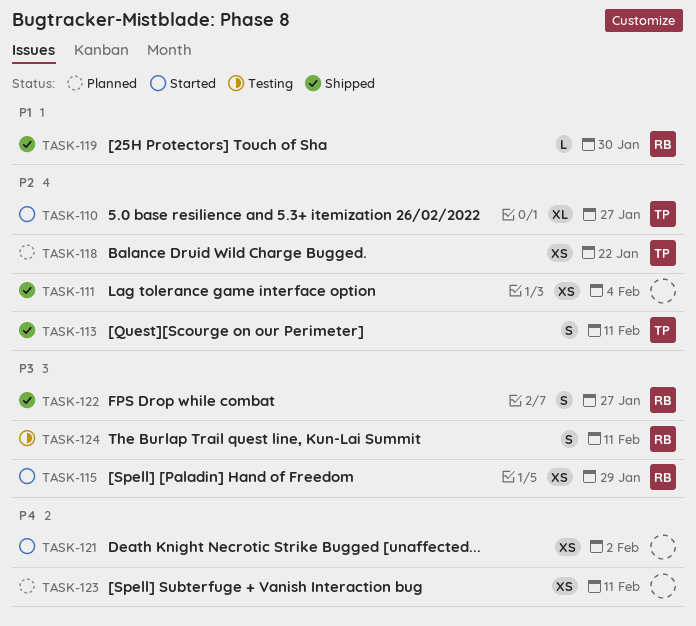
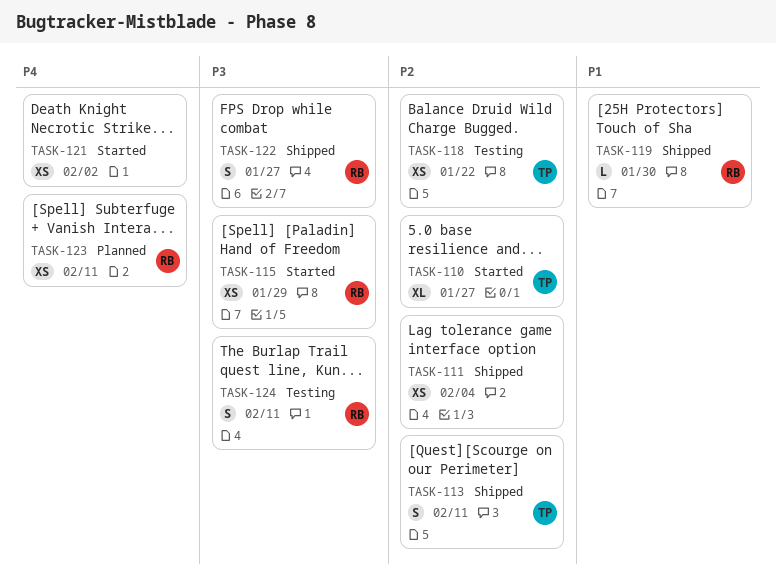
TASK-118, status: Planned -> Testing
TASK-123, owner: none -> RB

